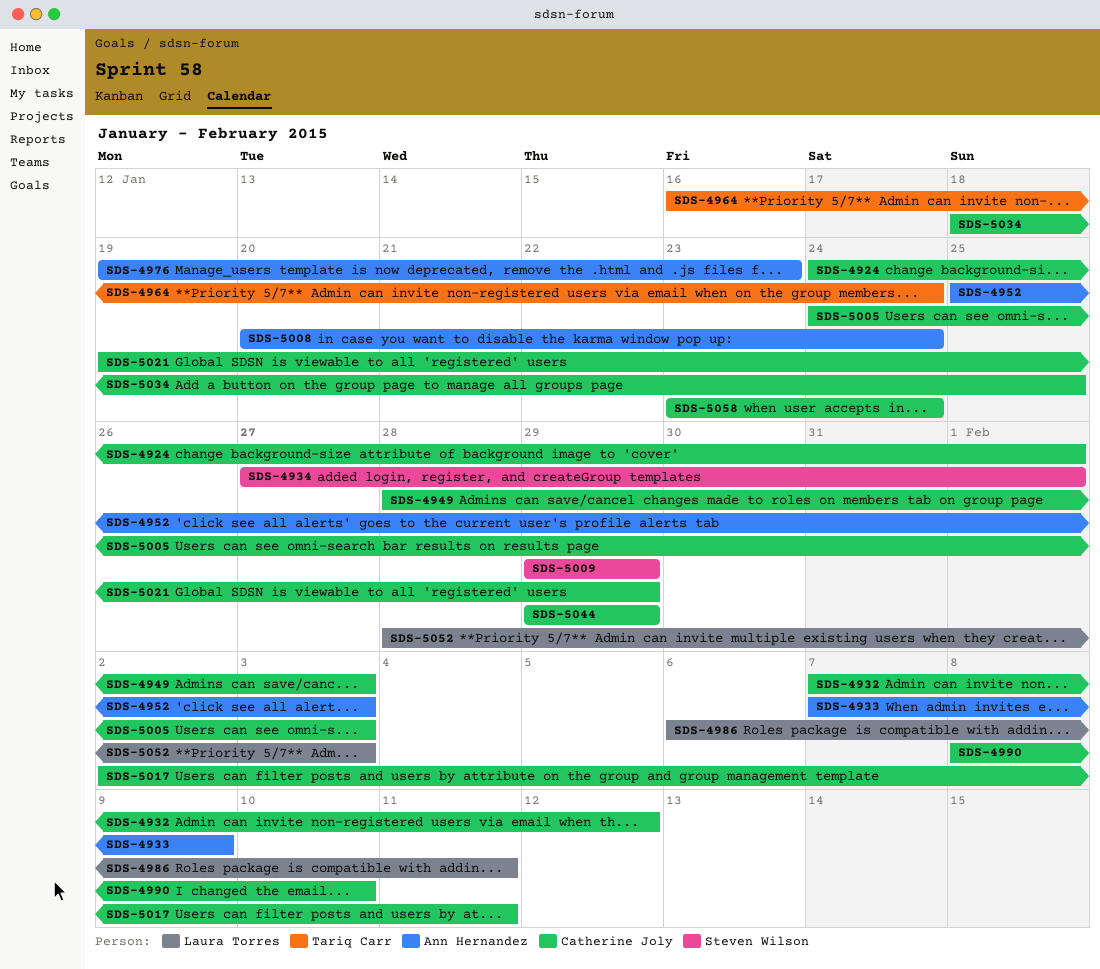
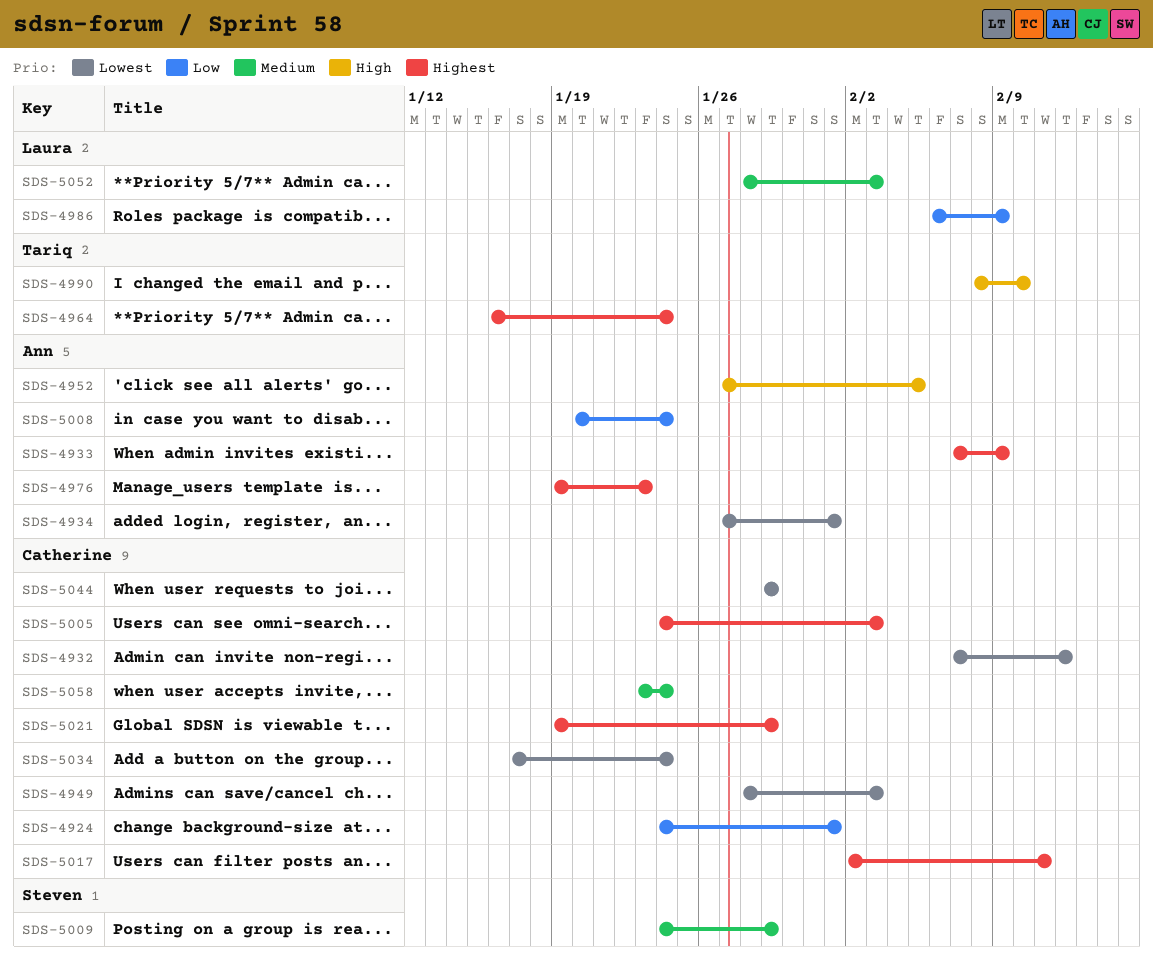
SDS-4934, owner: Steven Wilson -> Ann Hernandez
SDS-4952, start: Jan 25 -> Jan 27
SDS-4952, due: Feb 3 -> Feb 5
SDS-4986, due: Feb 11 -> Feb 9
SDS-4990, owner: Catherine Joly -> Tariq Carr
SDS-5009, start: Jan 29 -> Jan 24
SDS-5034, start: Jan 18 -> Jan 17
SDS-5034, due: Jan 25 -> Jan 24

